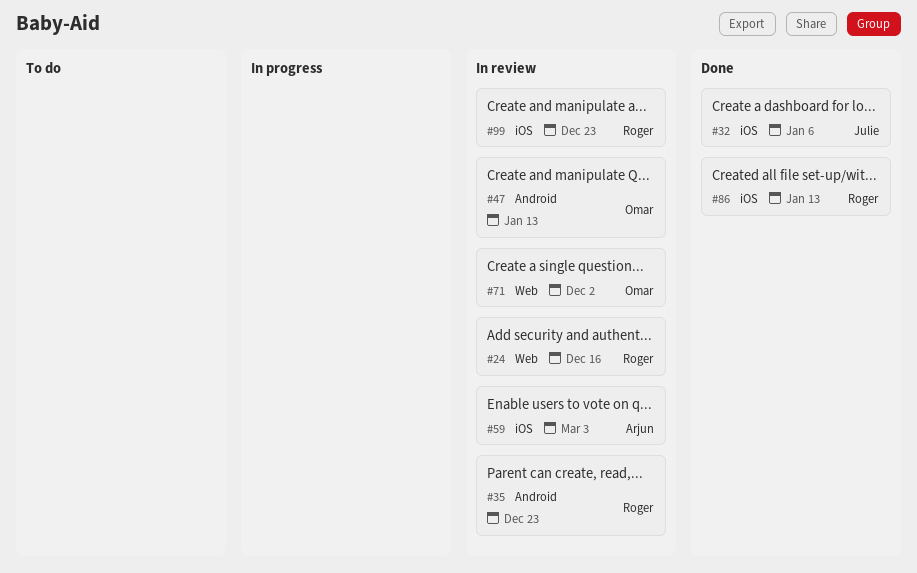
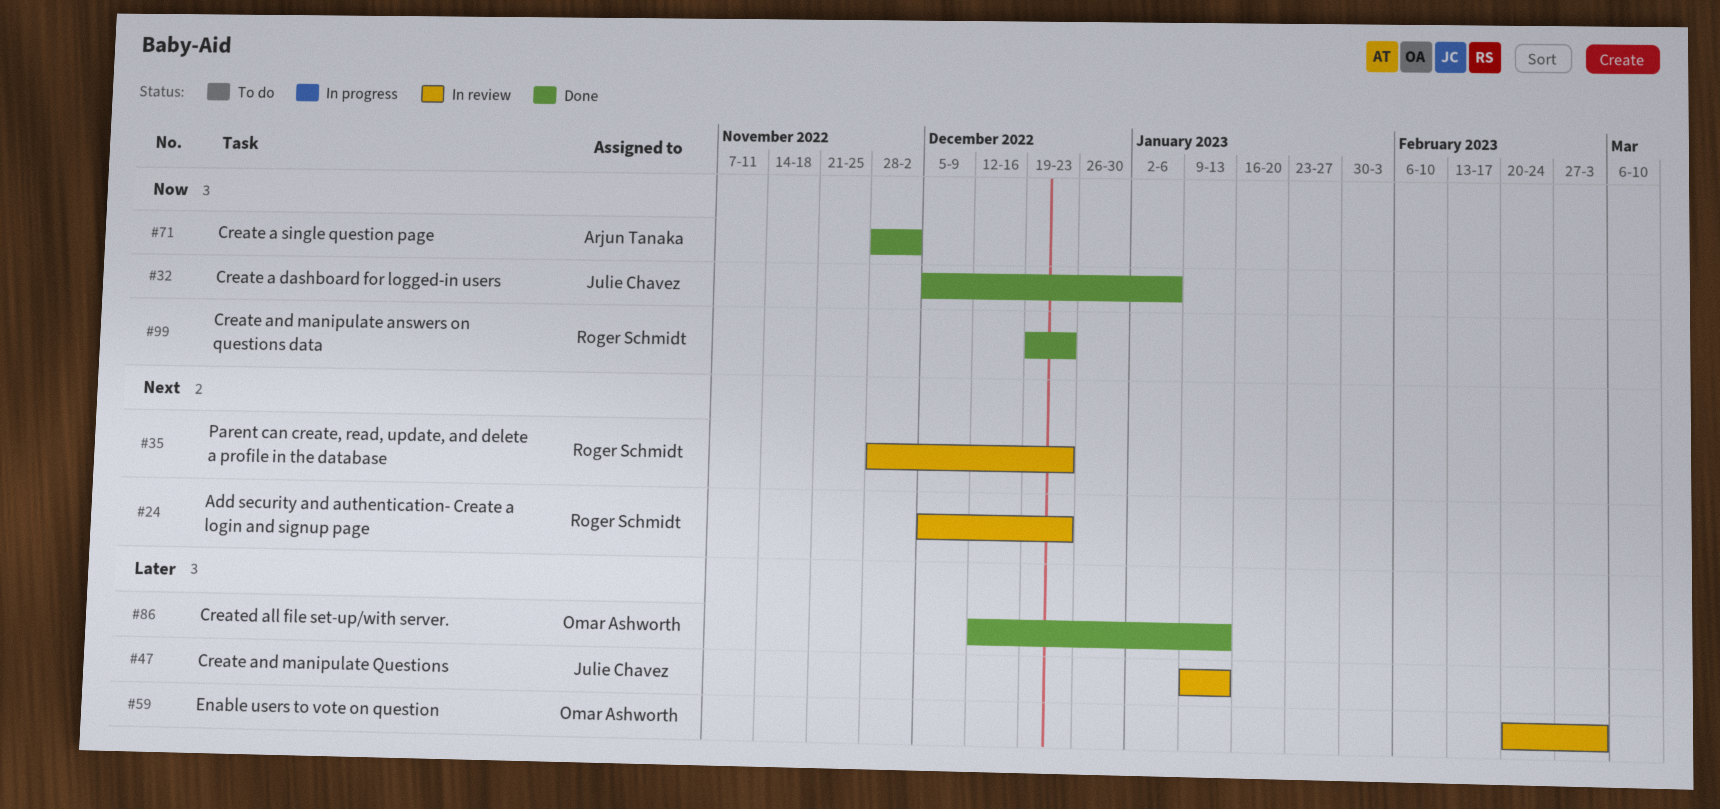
#24, due: Dec 16 -> Dec 23
#47, owner: Omar Ashworth -> Julie Chavez
#59, owner: Arjun Tanaka -> Omar Ashworth
#71, status: In review -> Done
#71, owner: Omar Ashworth -> Arjun Tanaka
#86, owner: Roger Schmidt -> Omar Ashworth
#99, status: In review -> Done

